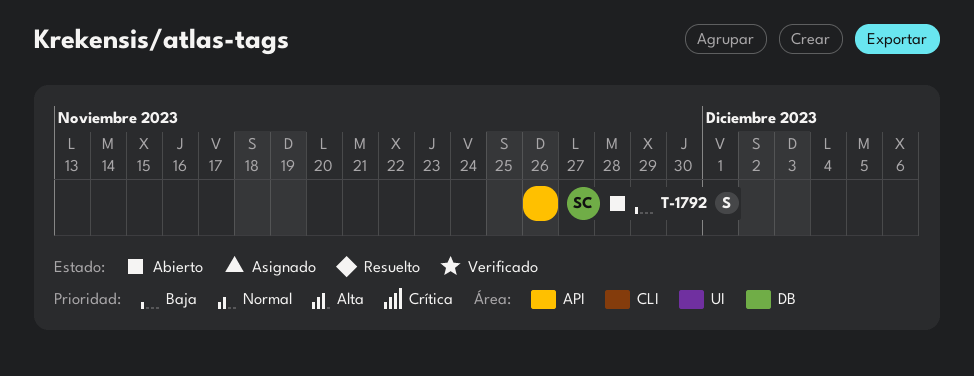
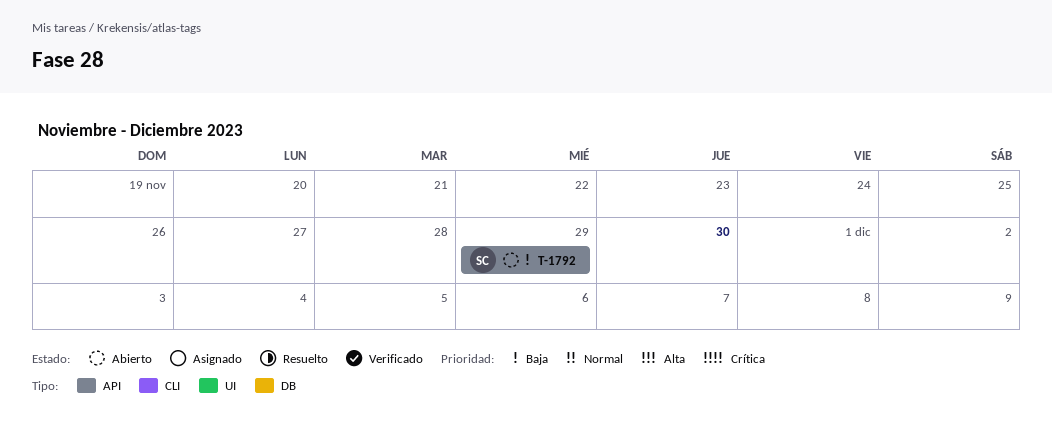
T-1792, start: Nov 26 -> Nov 29
T-1792, due: Nov 26 -> Nov 29

